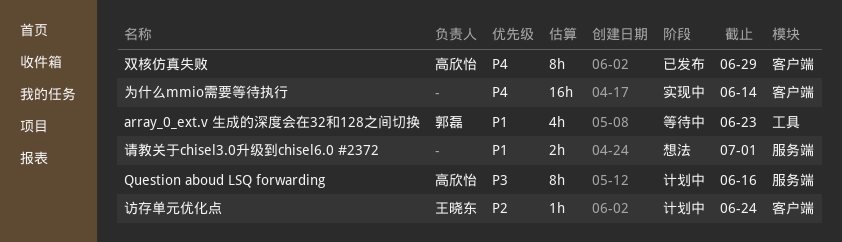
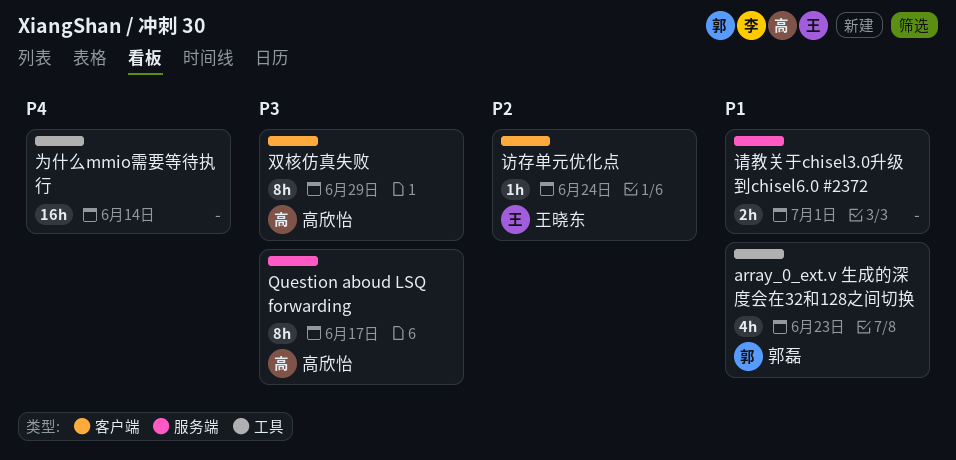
Question aboud LSQ forwarding, due: Jun 16 -> Jun 17
为什么mmio需要等待执行, label: 客户端 -> 工具
双核仿真失败, priority: P4 -> P3

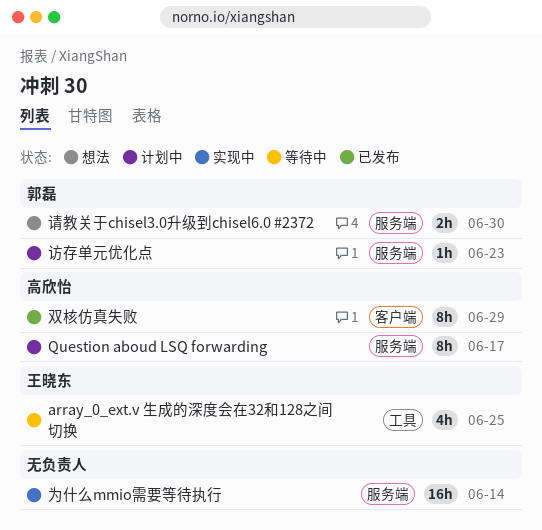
array_0_ext.v 生成的深度会在32和128之间切换, owner: 郭磊 -> 王晓东
array_0_ext.v 生成的深度会在32和128之间切换, due: Jun 23 -> Jun 25
为什么mmio需要等待执行, label: 工具 -> 服务端
访存单元优化点, owner: 王晓东 -> 郭磊
访存单元优化点, label: 客户端 -> 服务端
访存单元优化点, due: Jun 24 -> Jun 23
请教关于chisel3.0升级到chisel6.0 #2372, owner: none -> 郭磊
请教关于chisel3.0升级到chisel6.0 #2372, due: Jul 1 -> Jun 30

